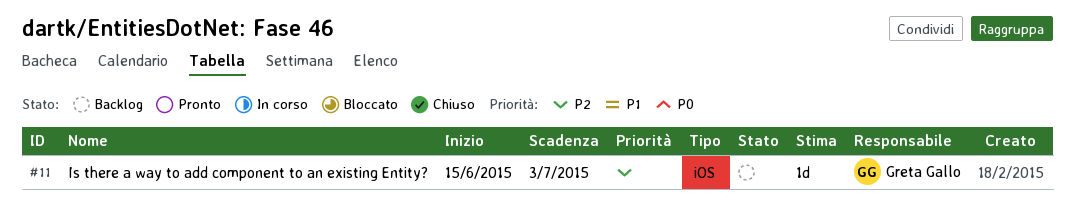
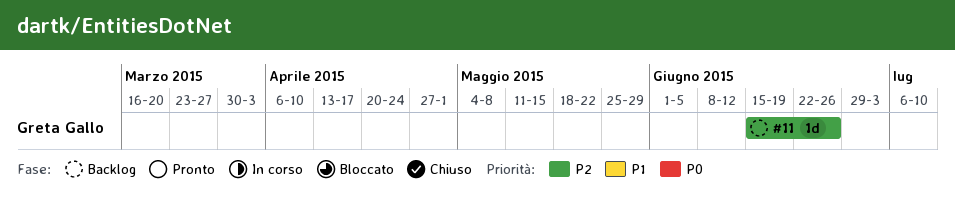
#11, due: Jul 3 -> Jun 26

